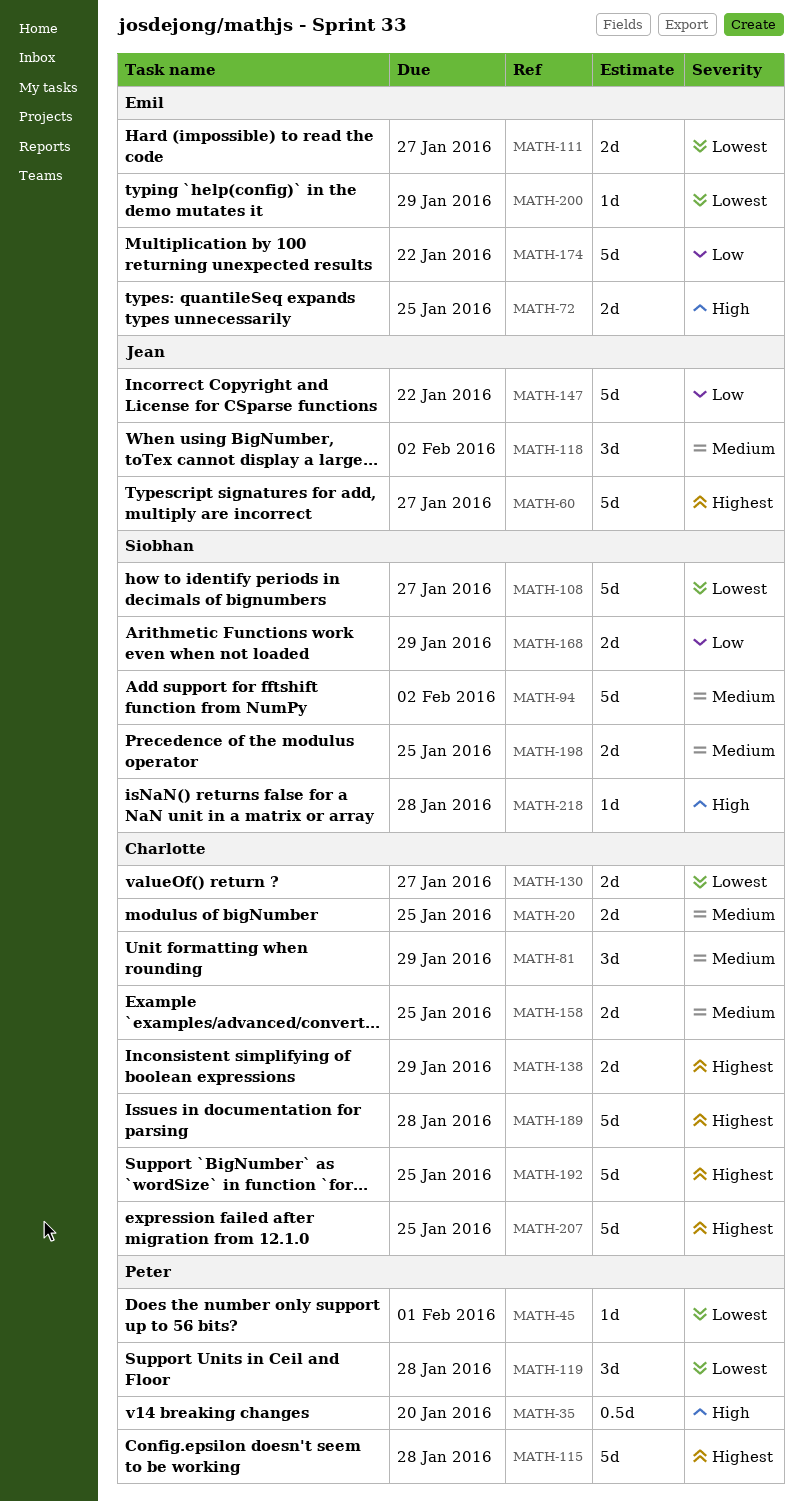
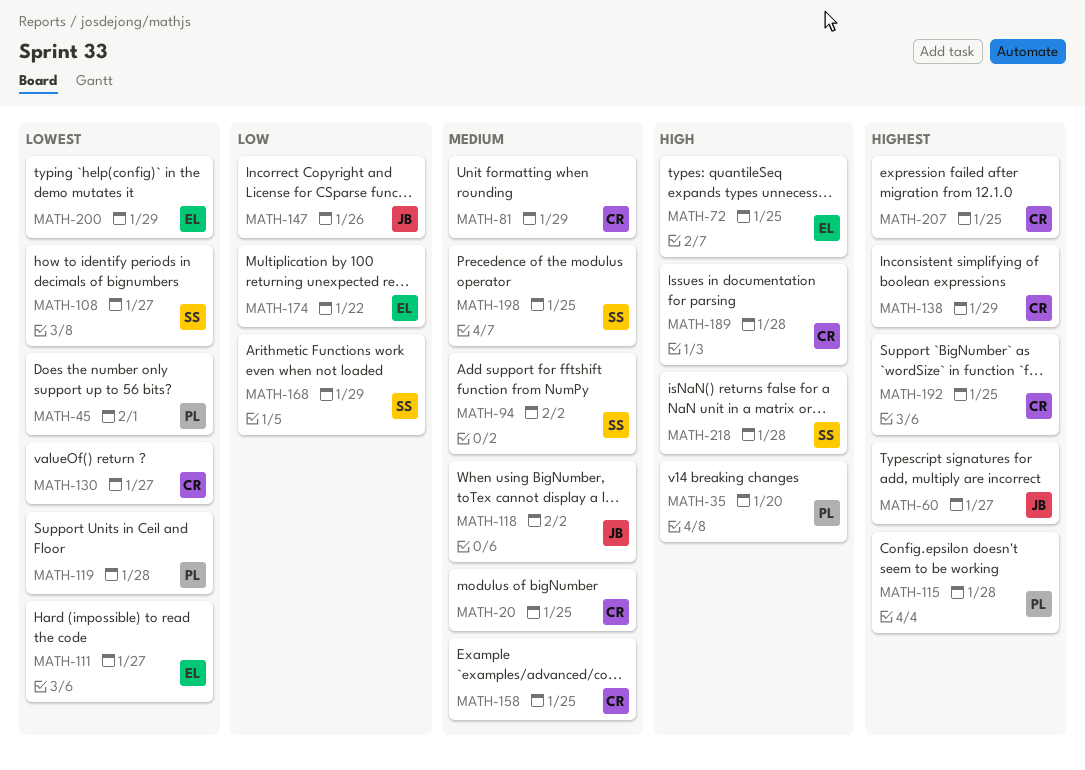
MATH-147, due: Jan 22 -> Jan 26
MATH-189, priority: Highest -> High

